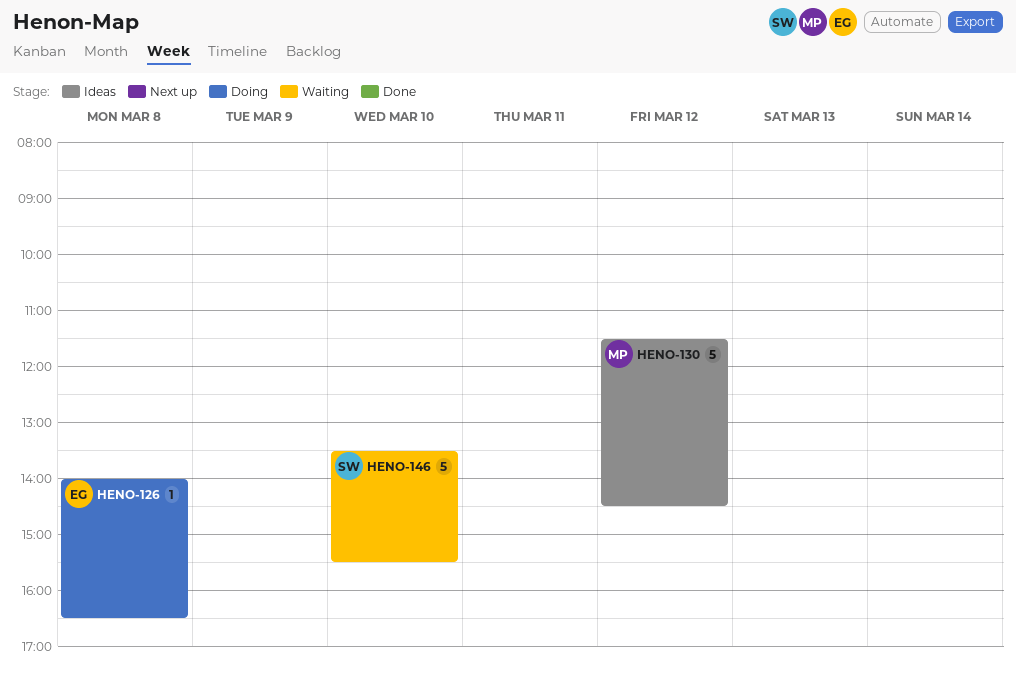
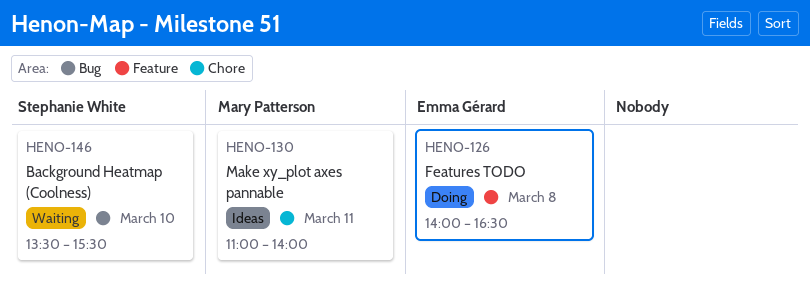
HENO-130, day: Mar 12 -> Mar 11
HENO-130, begins: 11:30 -> 11:00
HENO-130, ends: 14:30 -> 14:00

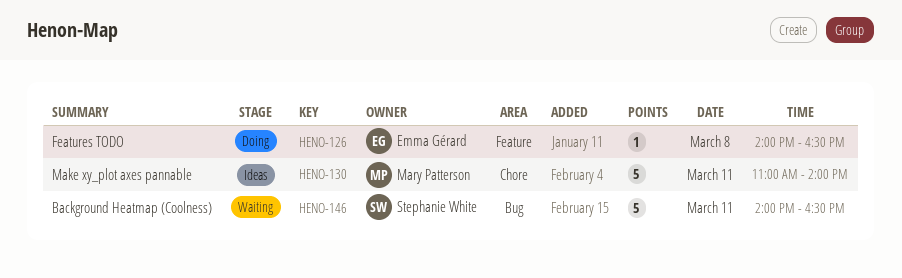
HENO-146, day: Mar 10 -> Mar 11
HENO-146, begins: 13:30 -> 14:00
HENO-146, ends: 15:30 -> 16:30

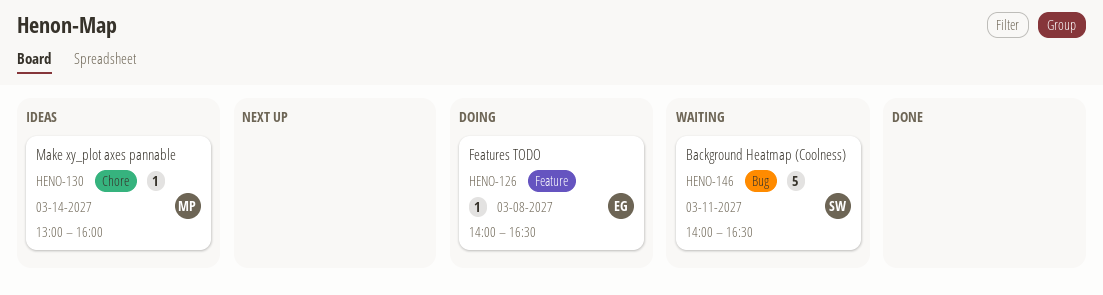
HENO-130, estimate: 5 -> 1
HENO-130, day: Mar 11 -> Mar 14
HENO-130, begins: 11:00 -> 13:00
HENO-130, ends: 14:00 -> 16:00

